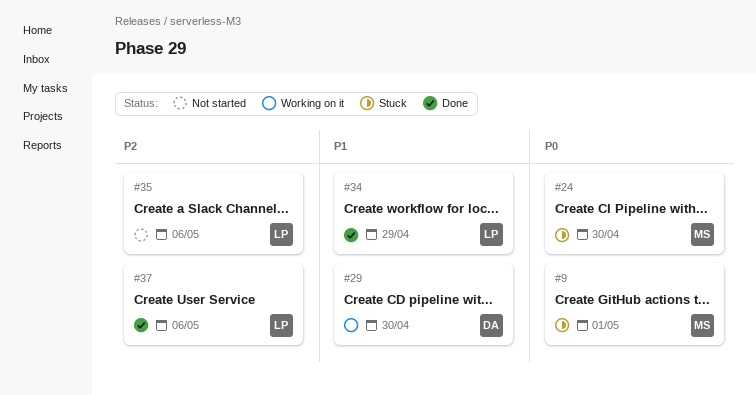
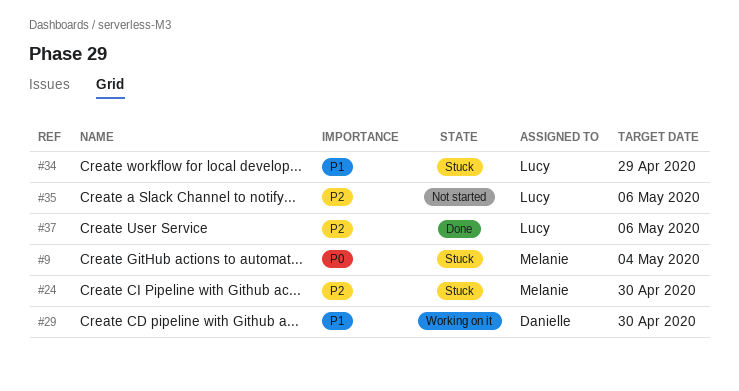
#9, due: May 1 -> May 4
#24, priority: P0 -> P2
#34, status: Done -> Stuck

